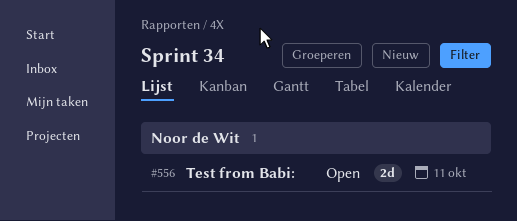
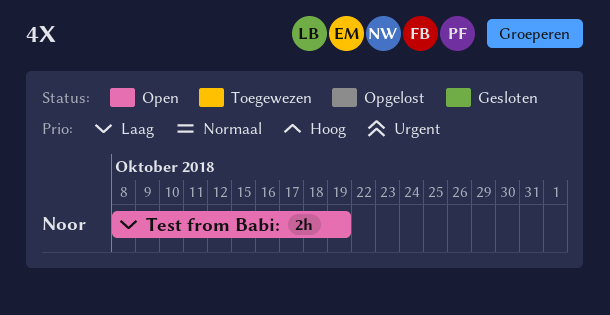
Test from Babi:, estimate: 2d -> 2h
Test from Babi:, due: Oct 11 -> Oct 19

